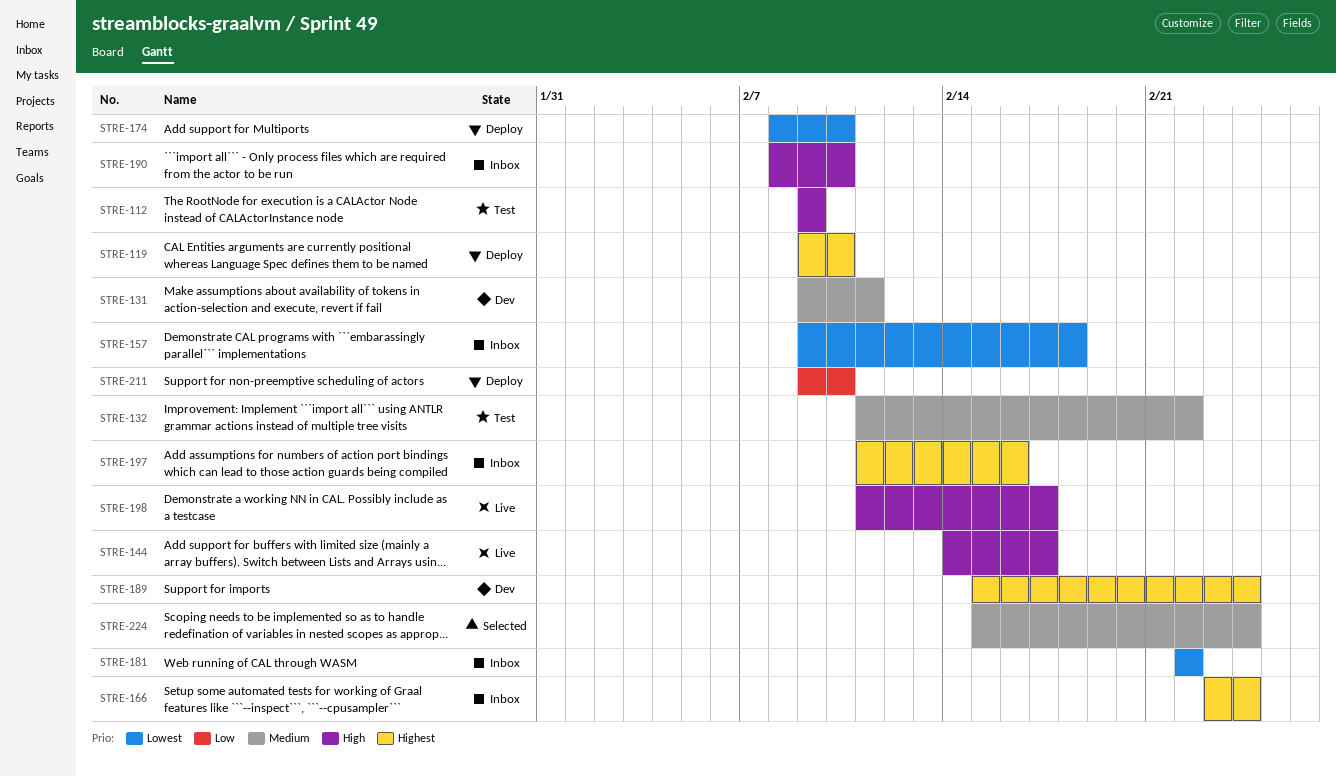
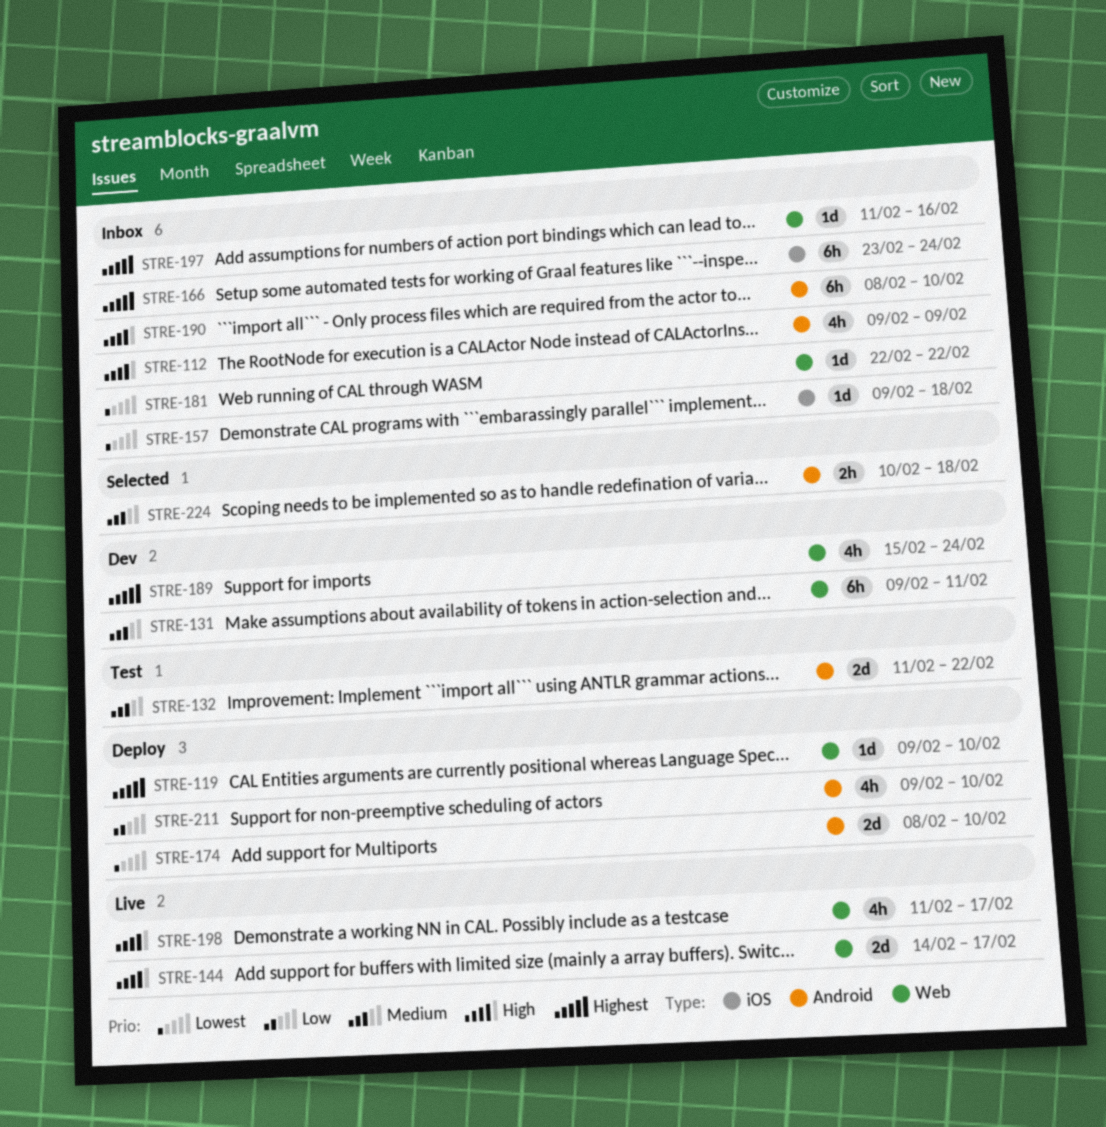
STRE-112, status: Test -> Inbox
STRE-224, start: Feb 15 -> Feb 10
STRE-224, due: Feb 24 -> Feb 18

